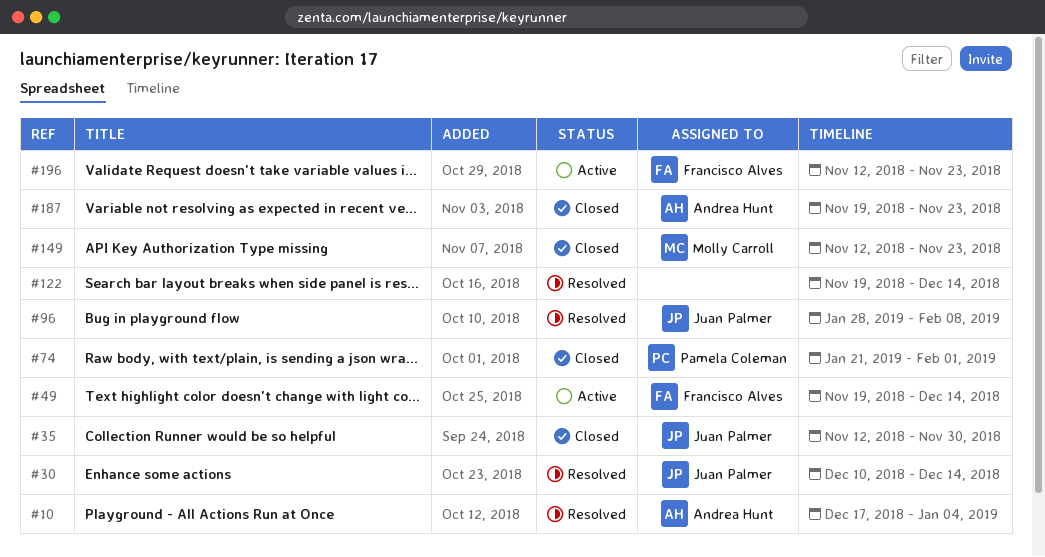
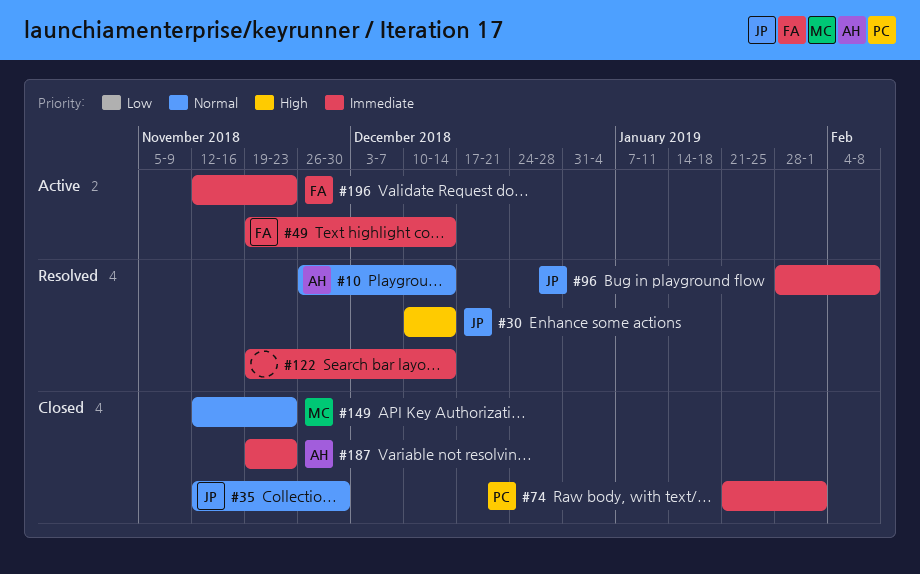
#10, start: Dec 17 -> Nov 26
#10, due: Jan 4 -> Dec 14

